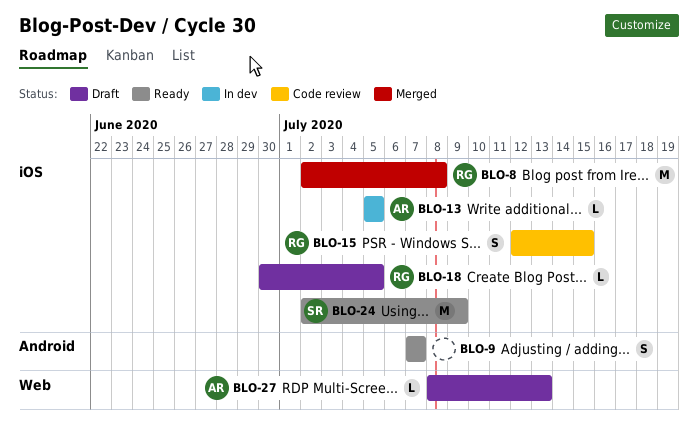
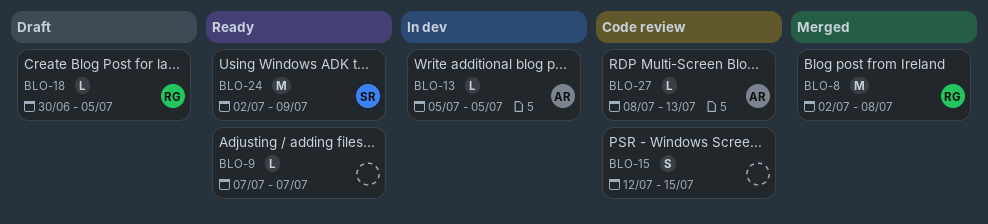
BLO-9, estimate: S -> L
BLO-15, owner: RG -> none
BLO-27, status: Draft -> Code review

